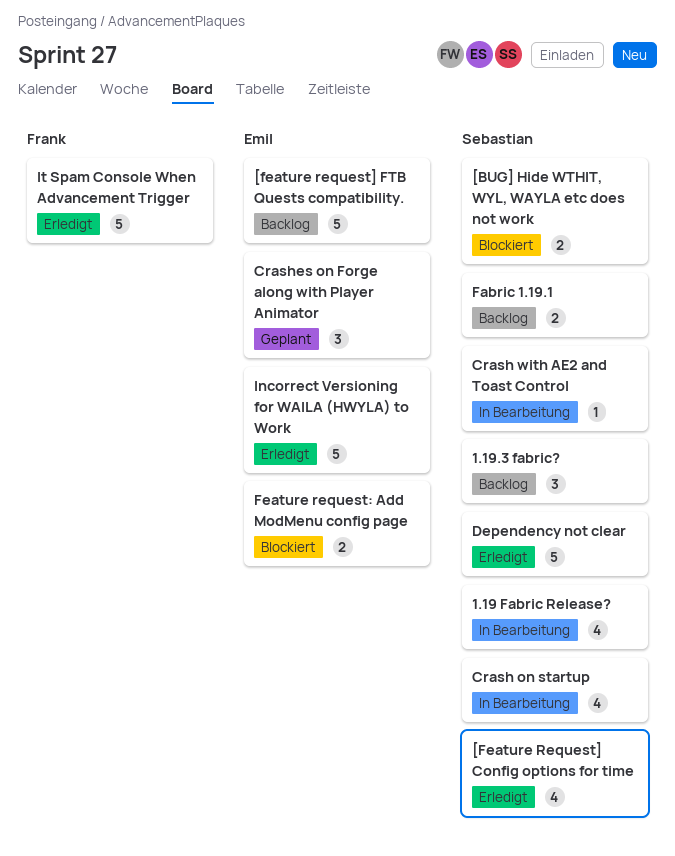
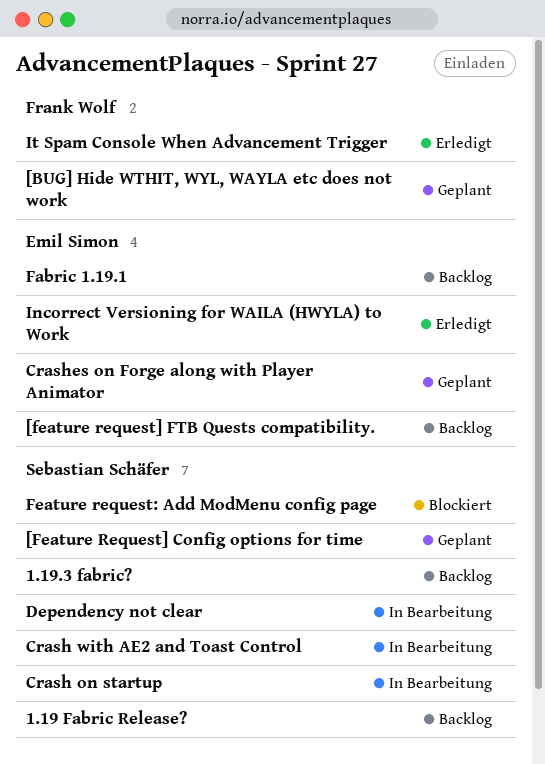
1.19 Fabric Release?, status: In Bearbeitung -> Backlog
[BUG] Hide WTHIT, WYL, WAYLA etc does not work, status: Blockiert -> Geplant
[BUG] Hide WTHIT, WYL, WAYLA etc does not work, owner: Sebastian Schäfer -> Frank Wolf
[Feature Request] Config options for time, status: Erledigt -> Geplant
Dependency not clear, status: Erledigt -> In Bearbeitung
Fabric 1.19.1, owner: Sebastian Schäfer -> Emil Simon
Feature request: Add ModMenu config page, owner: Emil Simon -> Sebastian Schäfer

